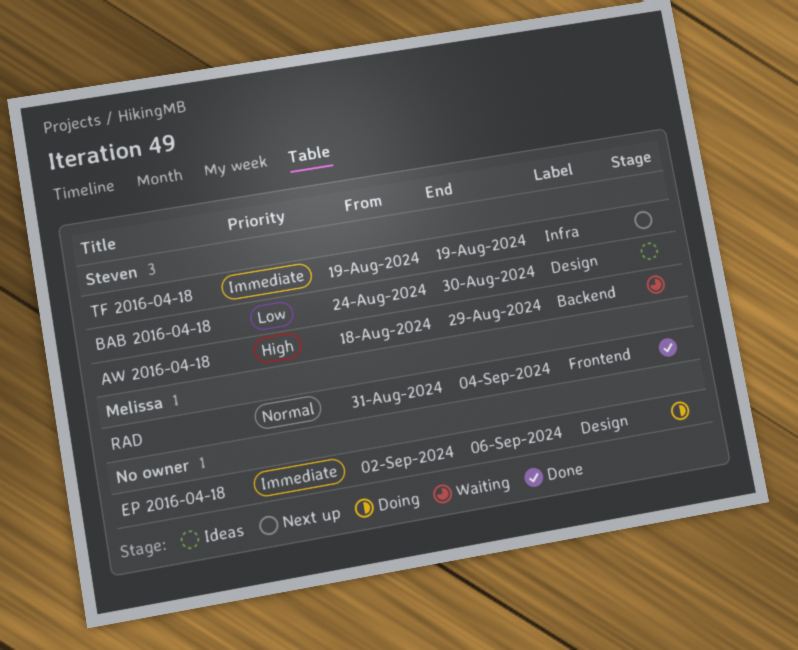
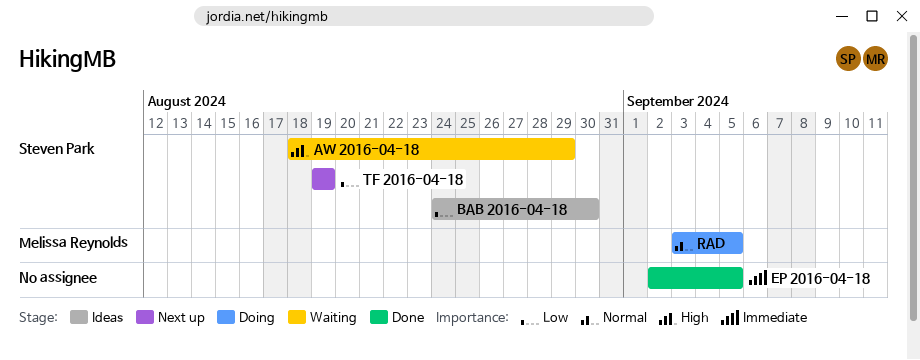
EP 2016-04-18, status: Doing -> Done
EP 2016-04-18, due: Sep 6 -> Sep 5
RAD, status: Done -> Doing
RAD, start: Aug 31 -> Sep 3
RAD, due: Sep 4 -> Sep 5
TF 2016-04-18, priority: Immediate -> Low

